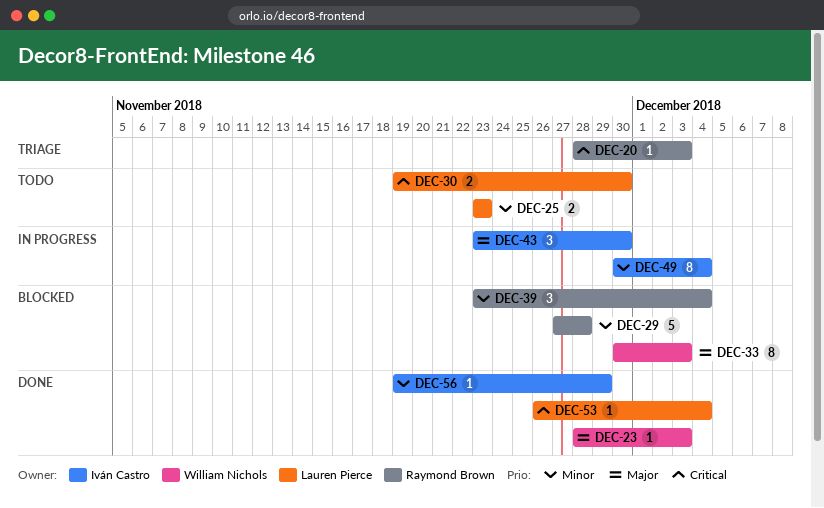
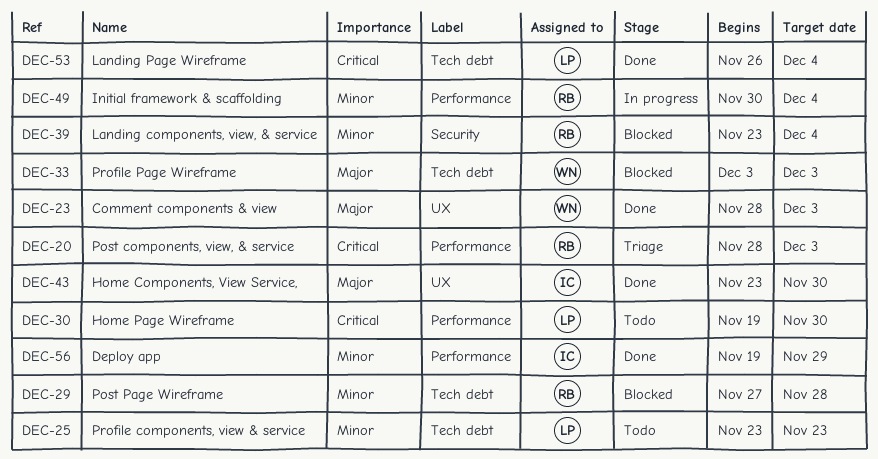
DEC-33, start: Nov 30 -> Dec 3
DEC-43, status: In progress -> Done
DEC-49, owner: Iván Castro -> Raymond Brown

